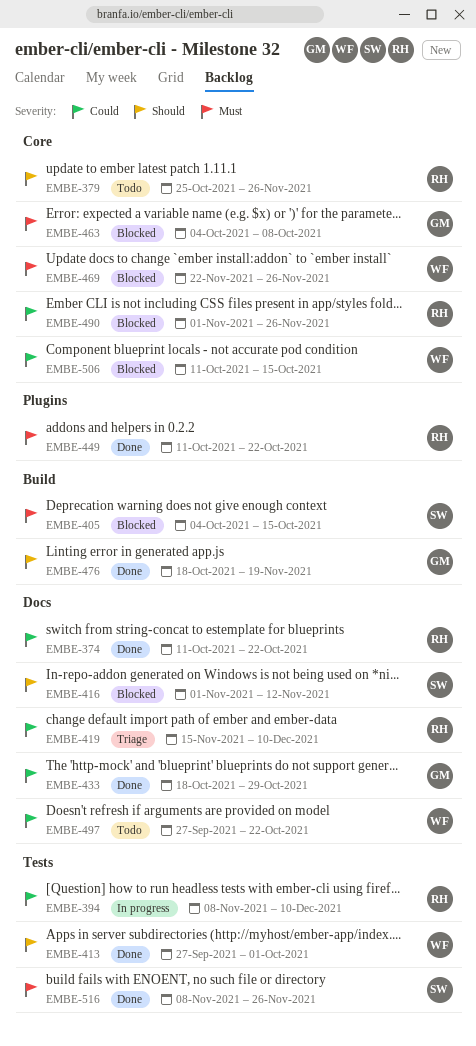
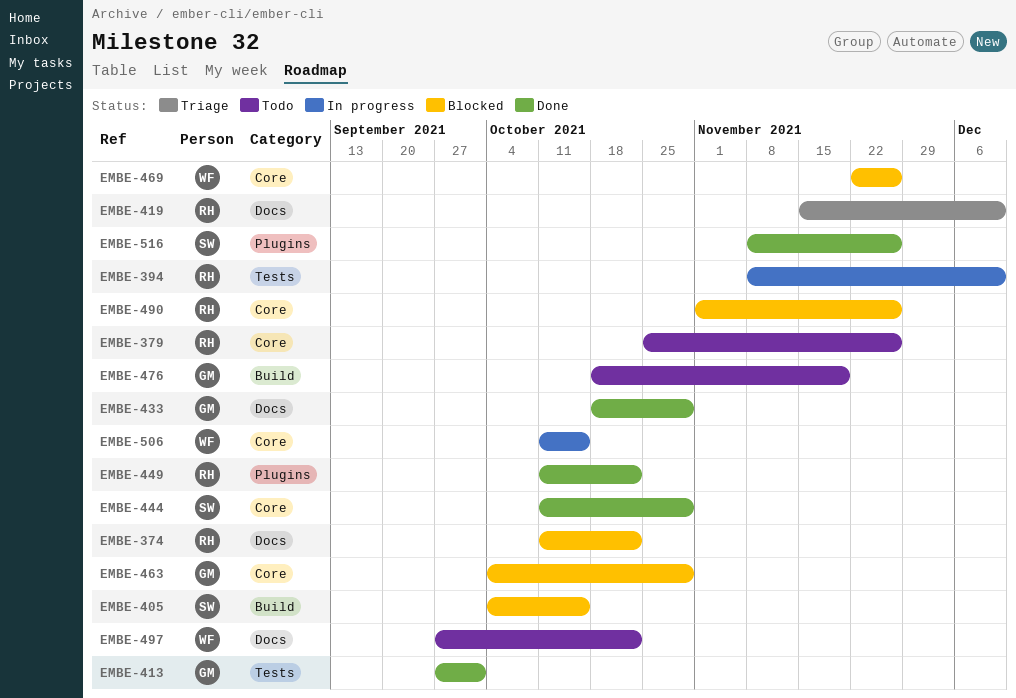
EMBE-374, status: Done -> Blocked
EMBE-413, owner: WF -> GM
EMBE-416: present -> none
EMBE-444: none -> present
EMBE-463, due: Oct 8 -> Oct 29
EMBE-476, status: Done -> Todo
EMBE-506, status: Blocked -> In progress
EMBE-516, label: Tests -> Plugins

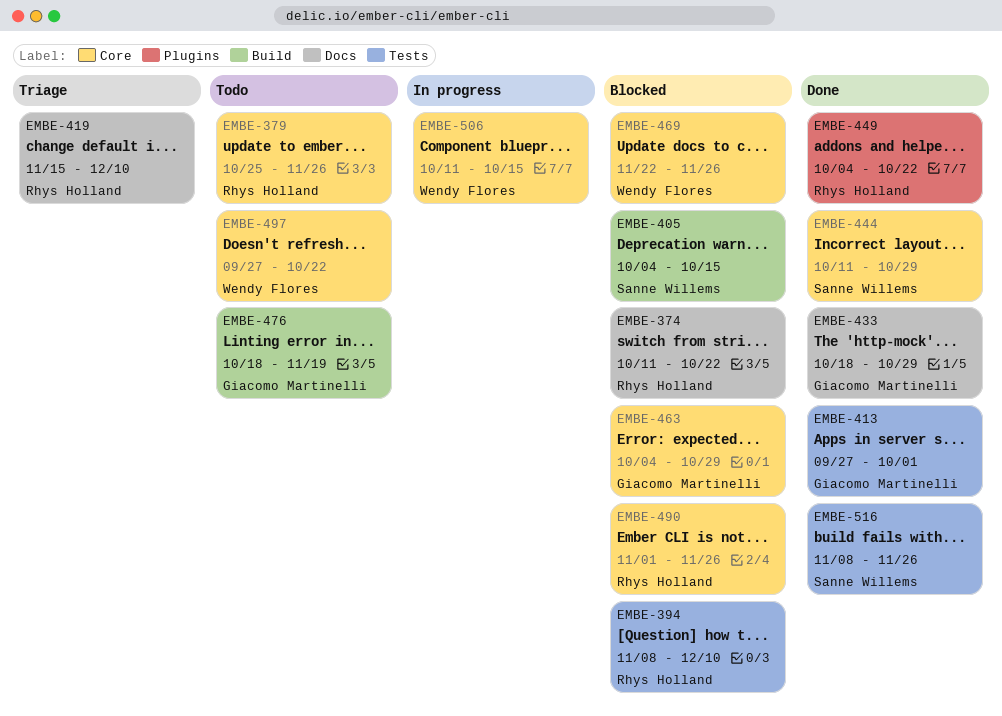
EMBE-394, status: In progress -> Blocked
EMBE-449, start: Oct 11 -> Oct 4
EMBE-497, label: Docs -> Core
EMBE-516, label: Plugins -> Tests

